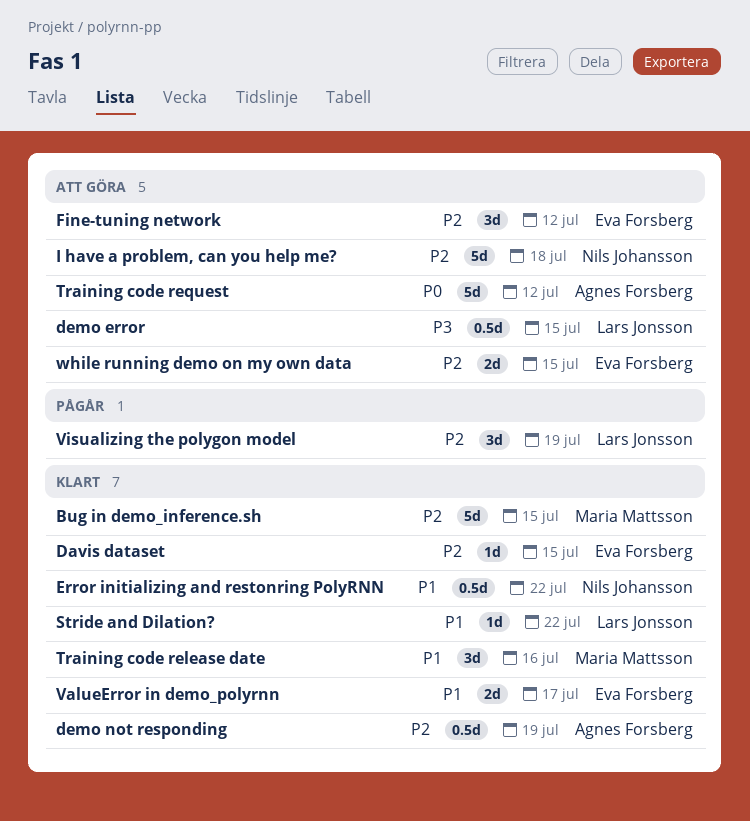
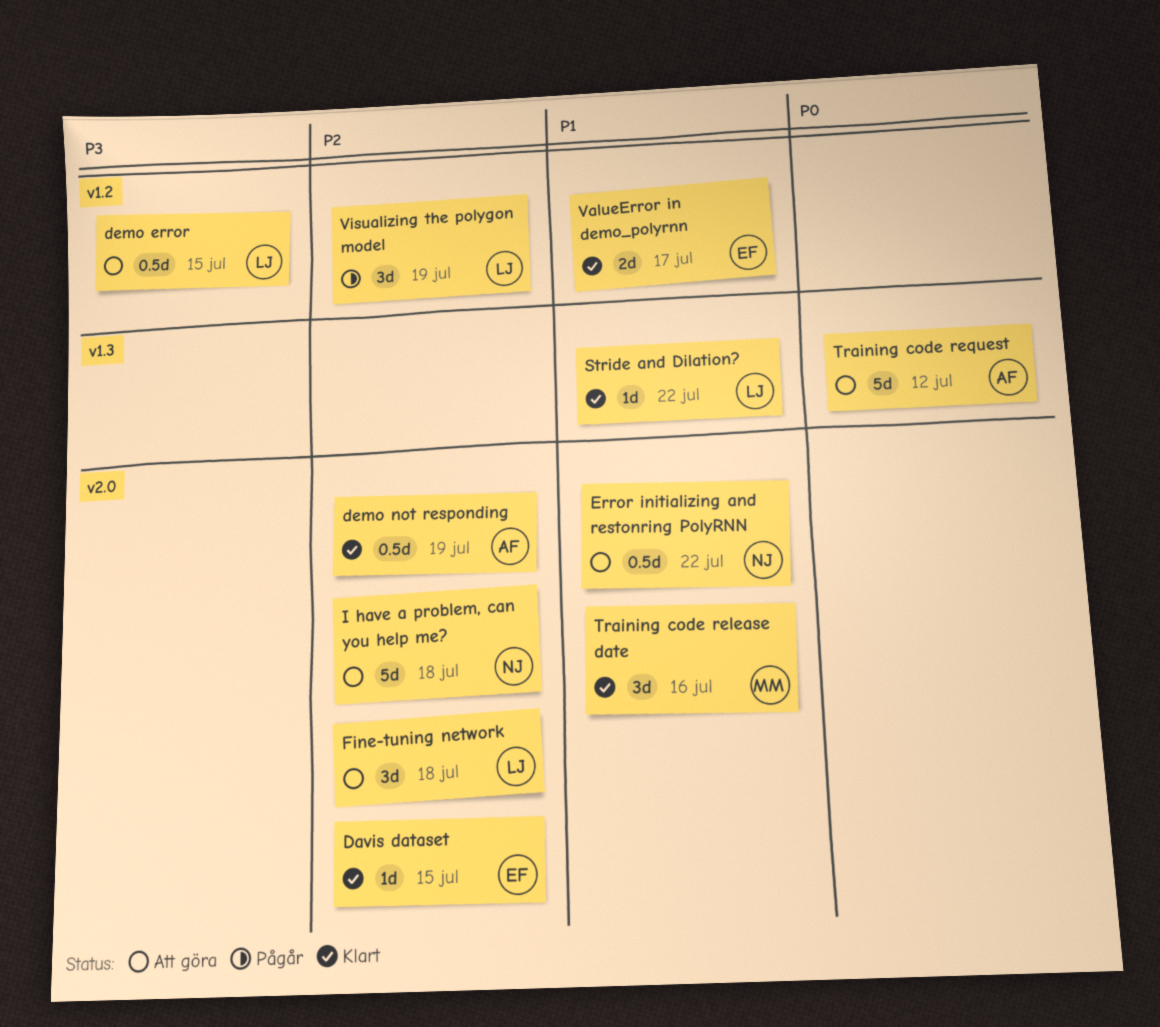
Bug in demo_inference.sh: present -> none
Error initializing and restonring PolyRNN, status: Klart -> Att göra
Fine-tuning network, owner: Eva Forsberg -> Lars Jonsson
Fine-tuning network, due: Jul 12 -> Jul 18
while running demo on my own data: present -> none

